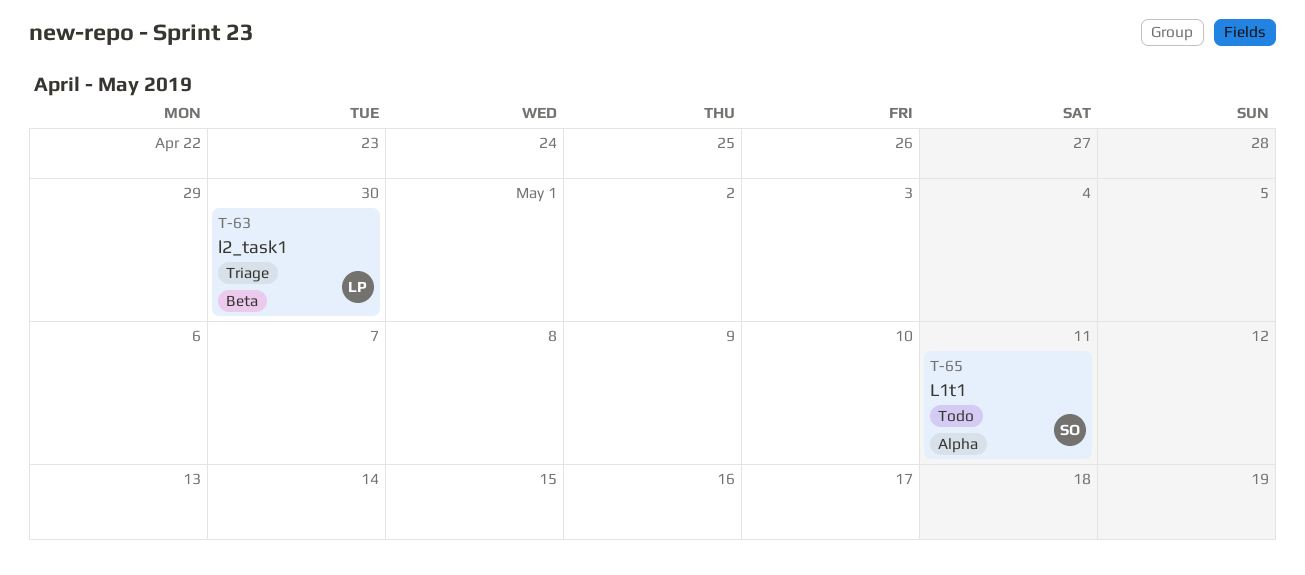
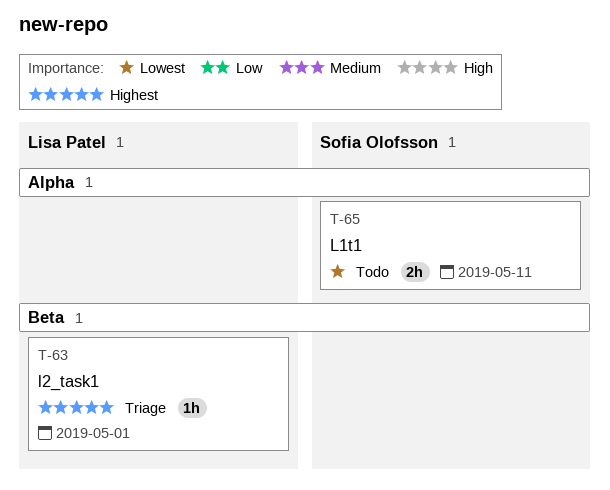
T-63, due: Apr 30 -> May 1

